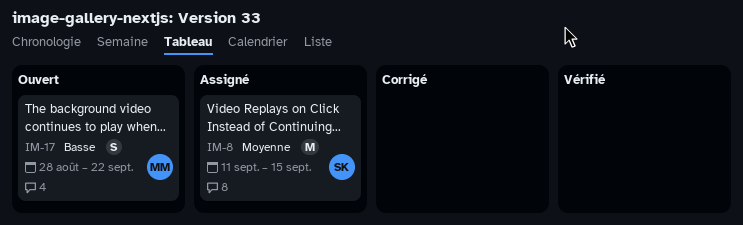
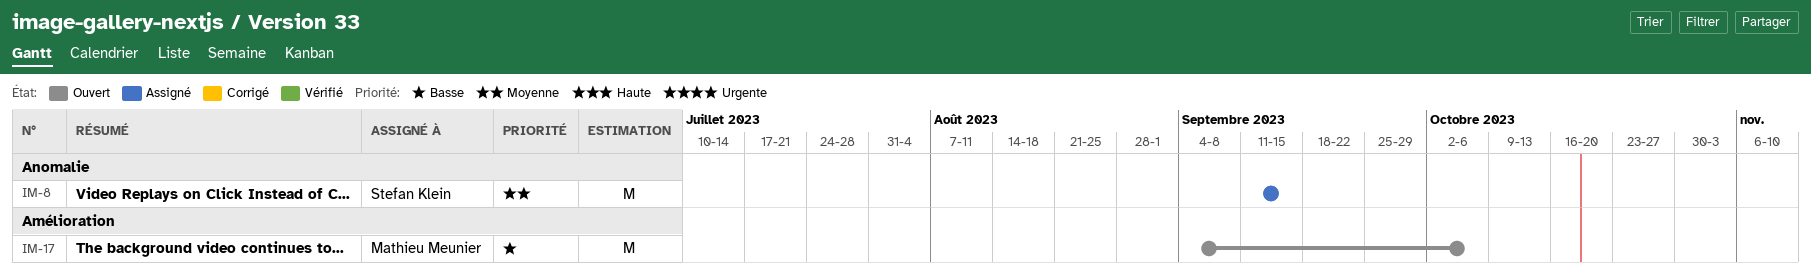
IM-17, estimate: S -> M
IM-17, start: Aug 28 -> Sep 4
IM-17, due: Sep 22 -> Oct 6

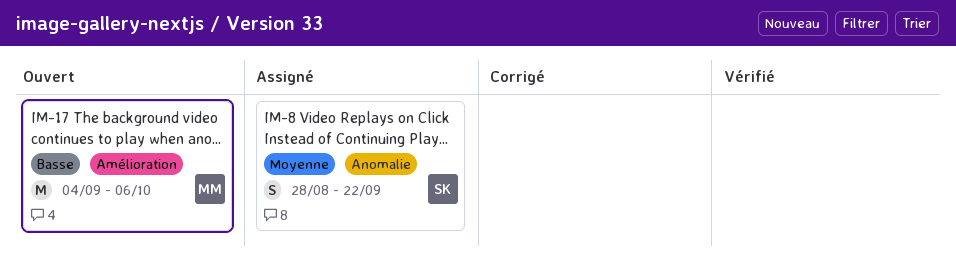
IM-8, estimate: M -> S
IM-8, start: Sep 11 -> Aug 28
IM-8, due: Sep 15 -> Sep 22

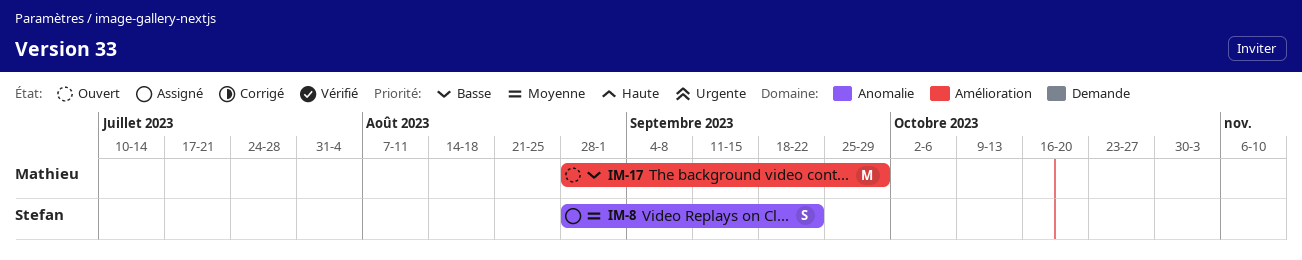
IM-17, start: Sep 4 -> Aug 28
IM-17, due: Oct 6 -> Sep 29

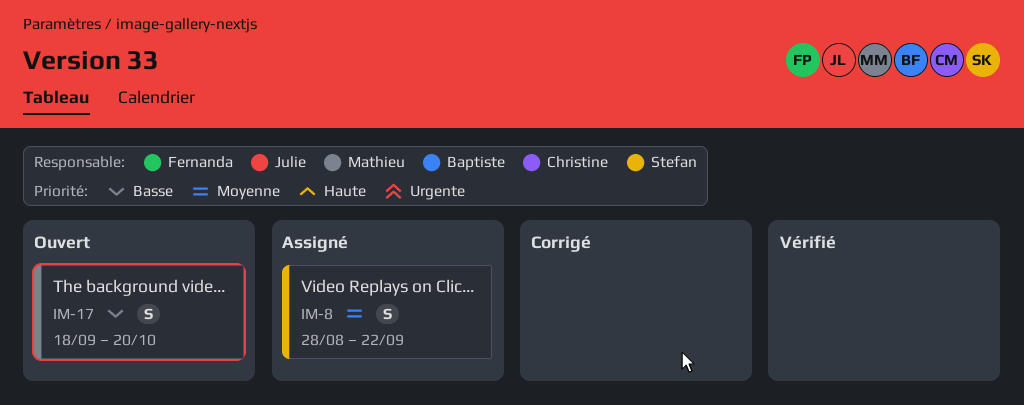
IM-17, estimate: M -> S
IM-17, start: Aug 28 -> Sep 18
IM-17, due: Sep 29 -> Oct 20

